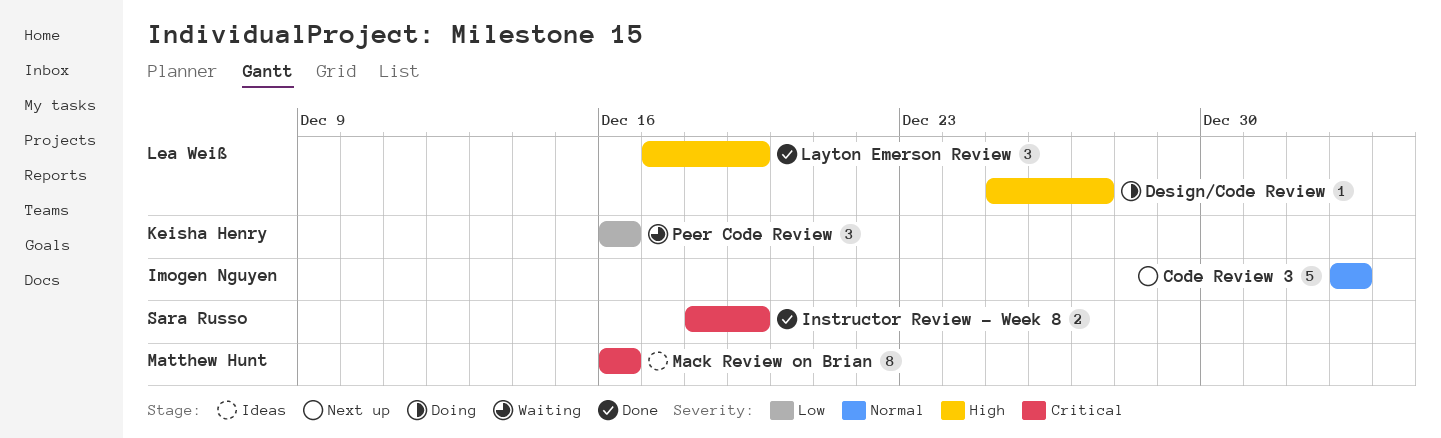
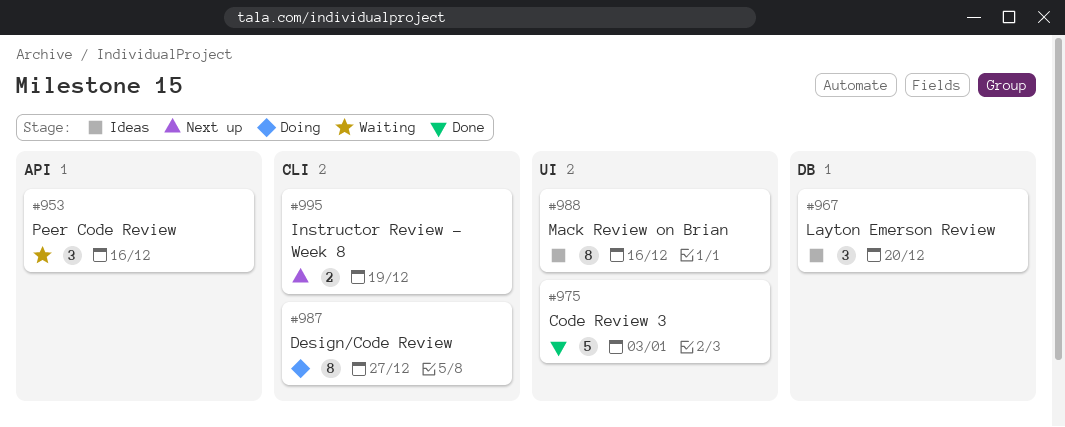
Code Review 3, status: Next up -> Done
Code Review 3, due: Jan 2 -> Jan 3
Design/Code Review, estimate: 1 -> 8
Instructor Review - Week 8, status: Done -> Next up
Layton Emerson Review, status: Done -> Ideas
Layton Emerson Review, due: Dec 19 -> Dec 20

